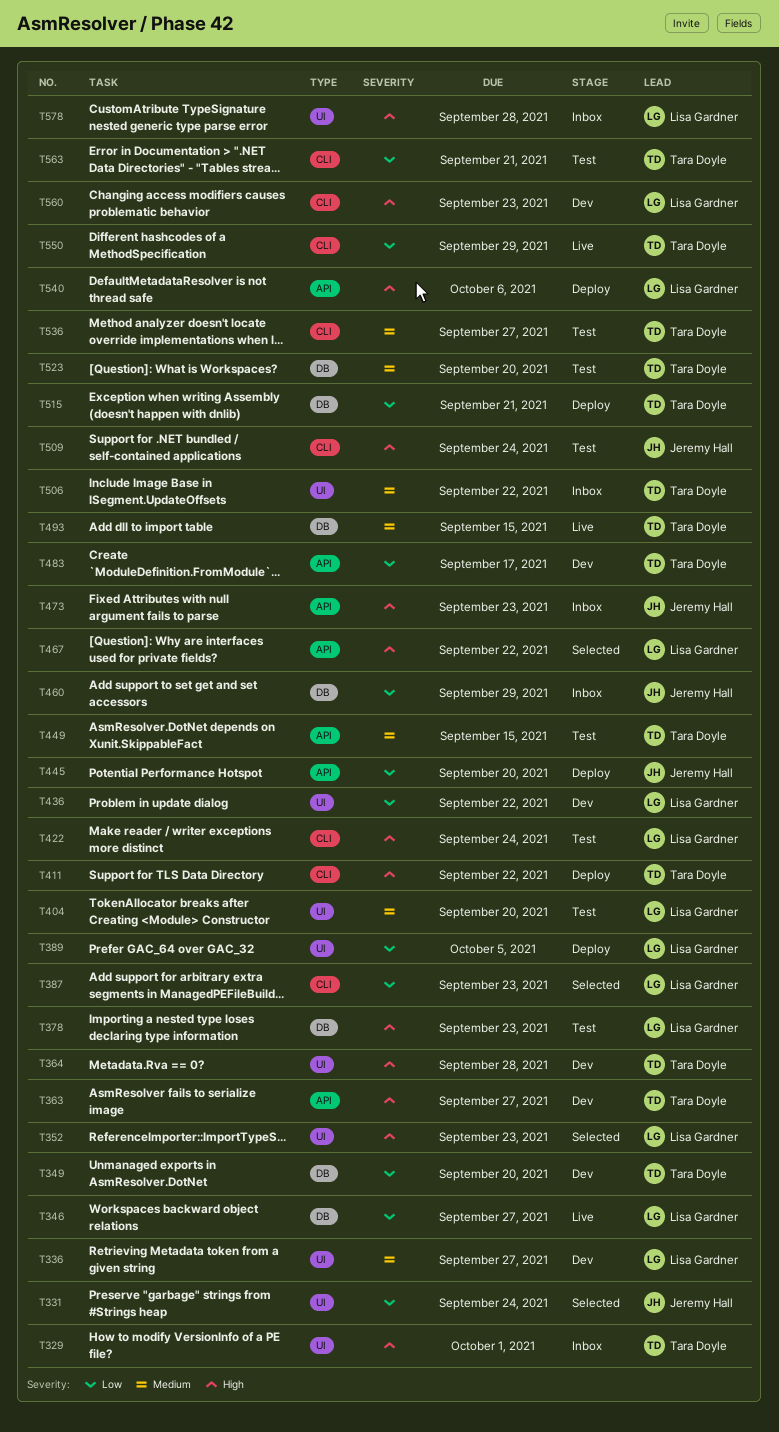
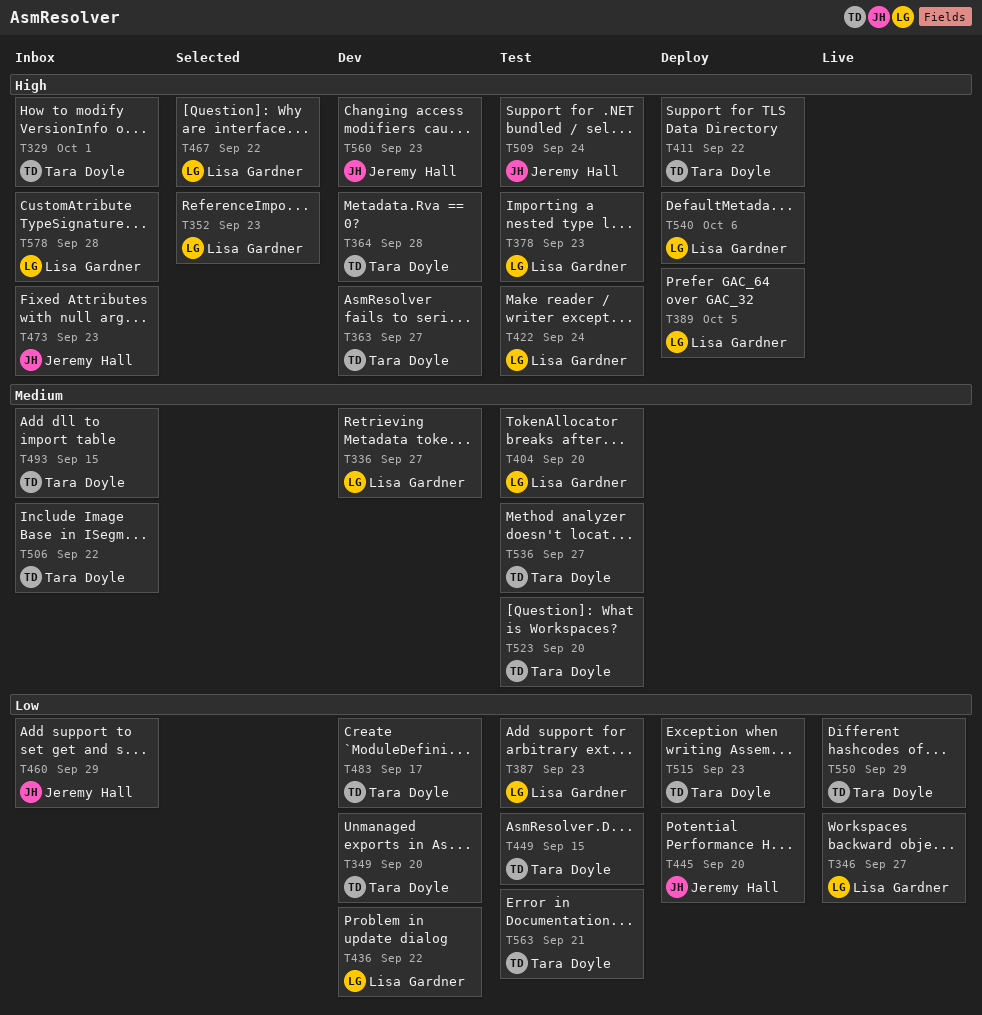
T331: present -> none
T387, status: Selected -> Test
T389, priority: Low -> High
T449, priority: Medium -> Low
T493, status: Live -> Inbox
T515, due: Sep 21 -> Sep 23
T560, owner: Lisa Gardner -> Jeremy Hall

